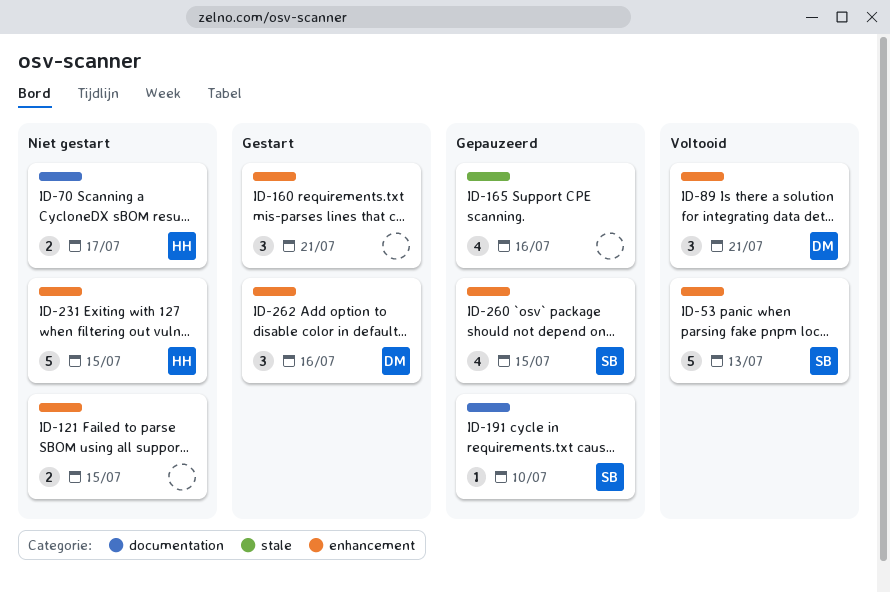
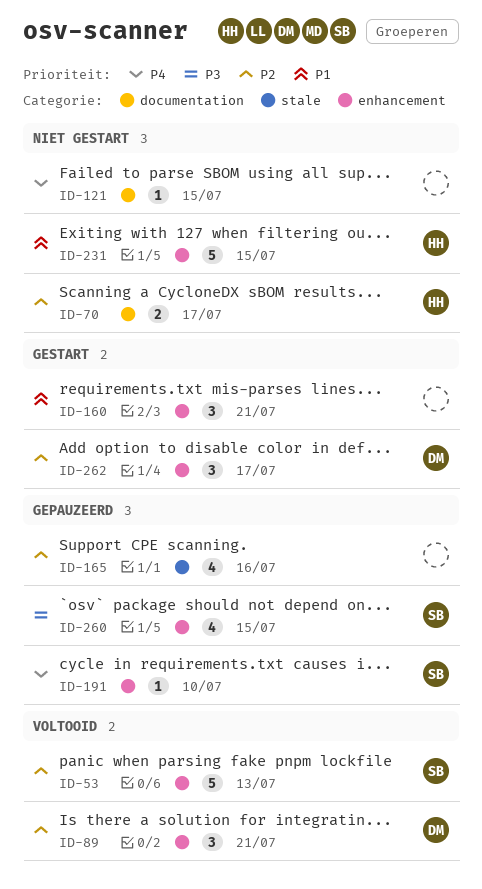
ID-121, label: enhancement -> documentation
ID-121, estimate: 2 -> 1
ID-191, label: documentation -> enhancement
ID-262, due: Jul 16 -> Jul 17

